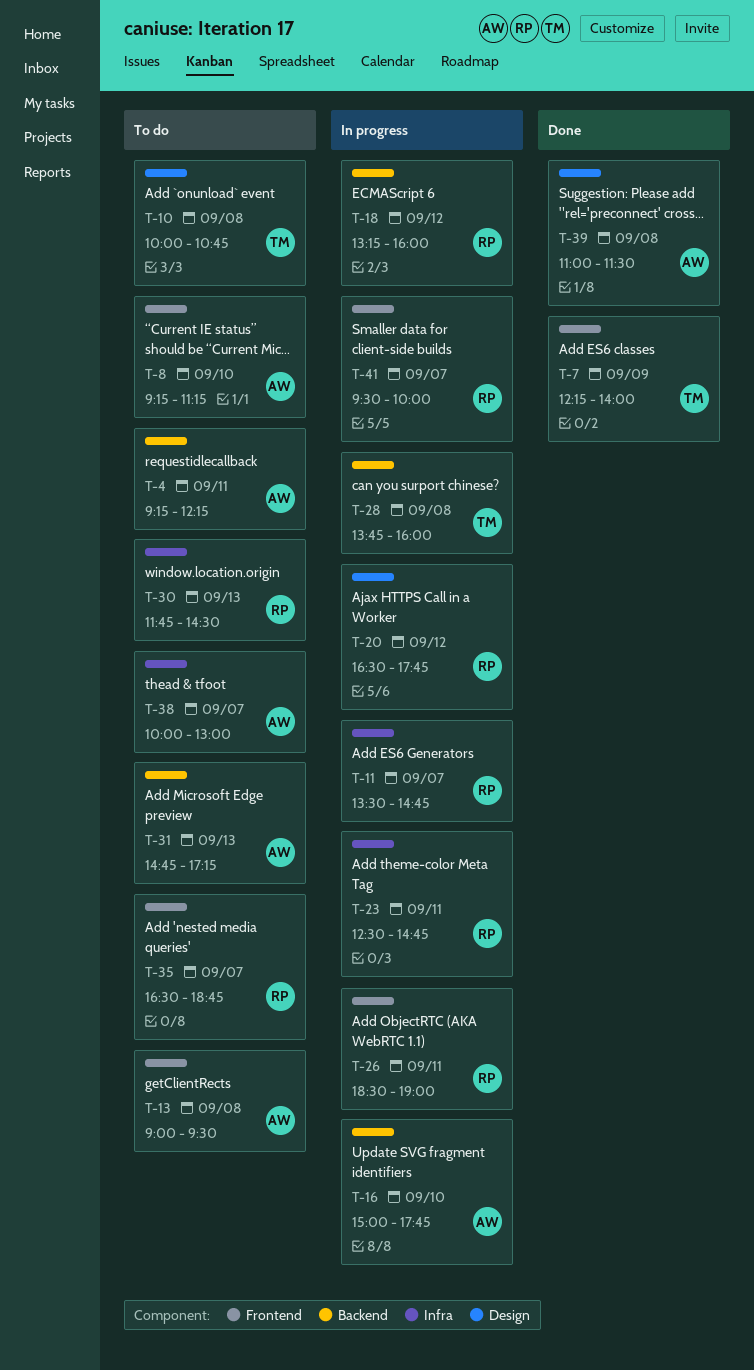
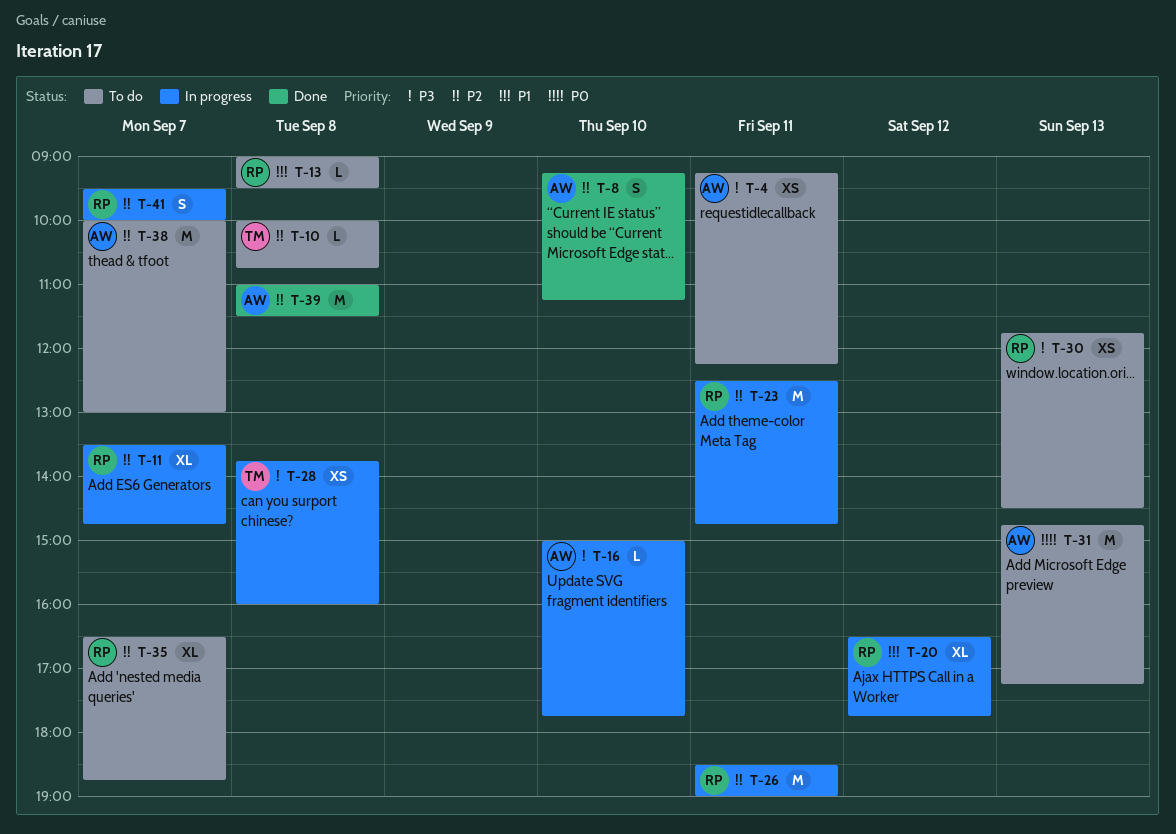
T-7: present -> none
T-8, status: To do -> Done
T-13, owner: AW -> RP
T-18: present -> none

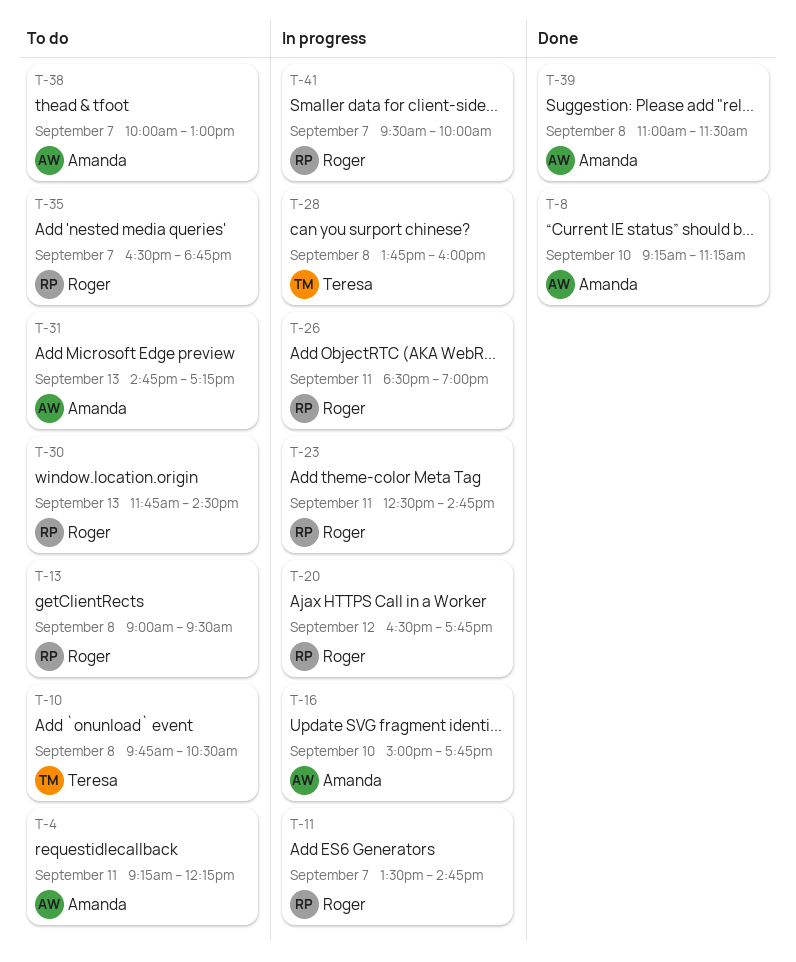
T-10, begins: 10:00 -> 09:45
T-10, ends: 10:45 -> 10:30

